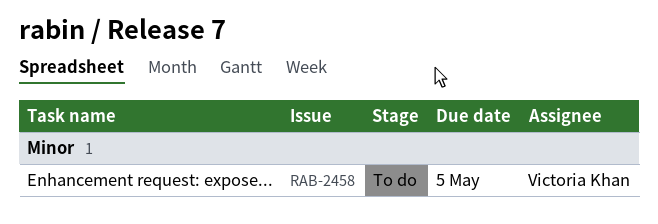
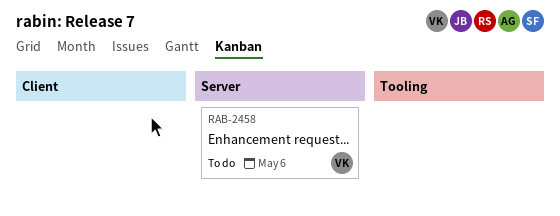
RAB-2458, due: May 5 -> May 6

